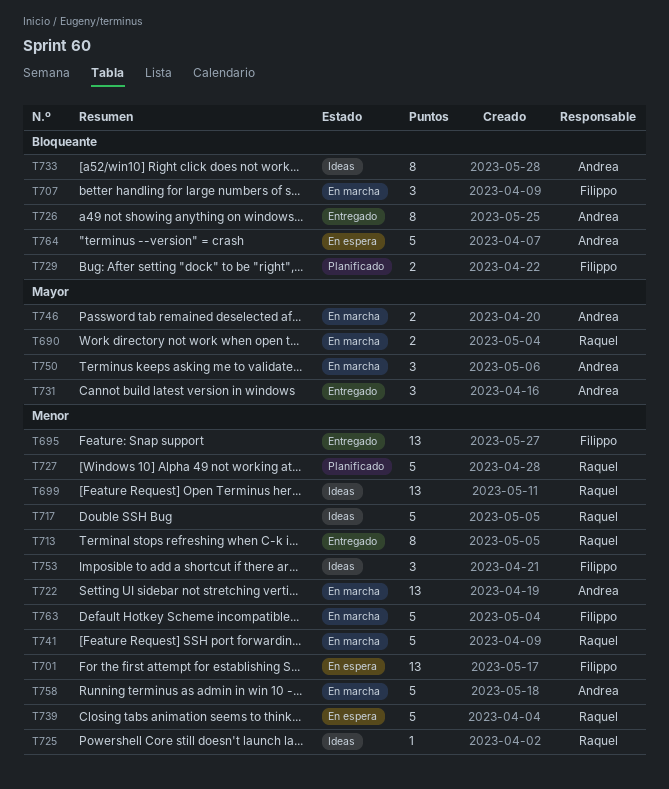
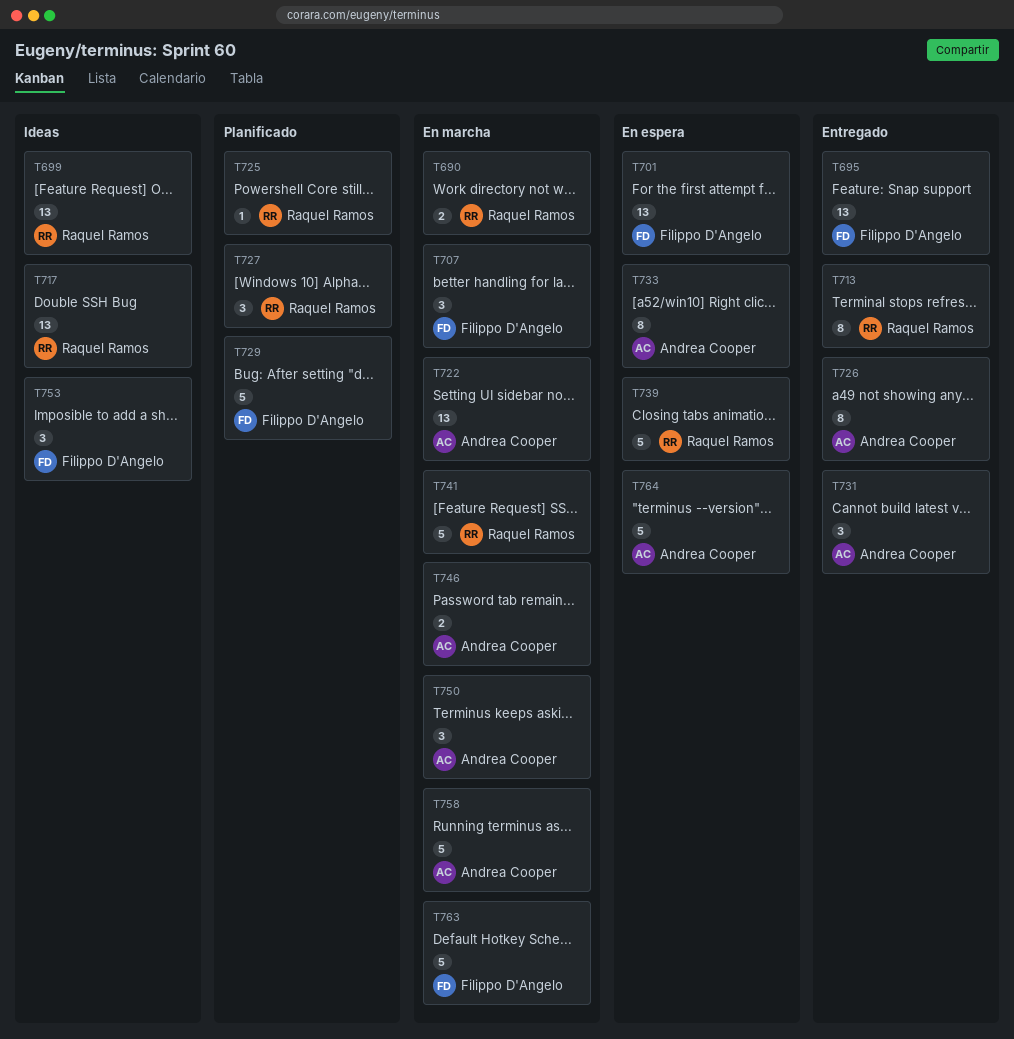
T717, estimate: 5 -> 13
T725, status: Ideas -> Planificado
T727, estimate: 5 -> 3
T729, estimate: 2 -> 5
T733, status: Ideas -> En espera

